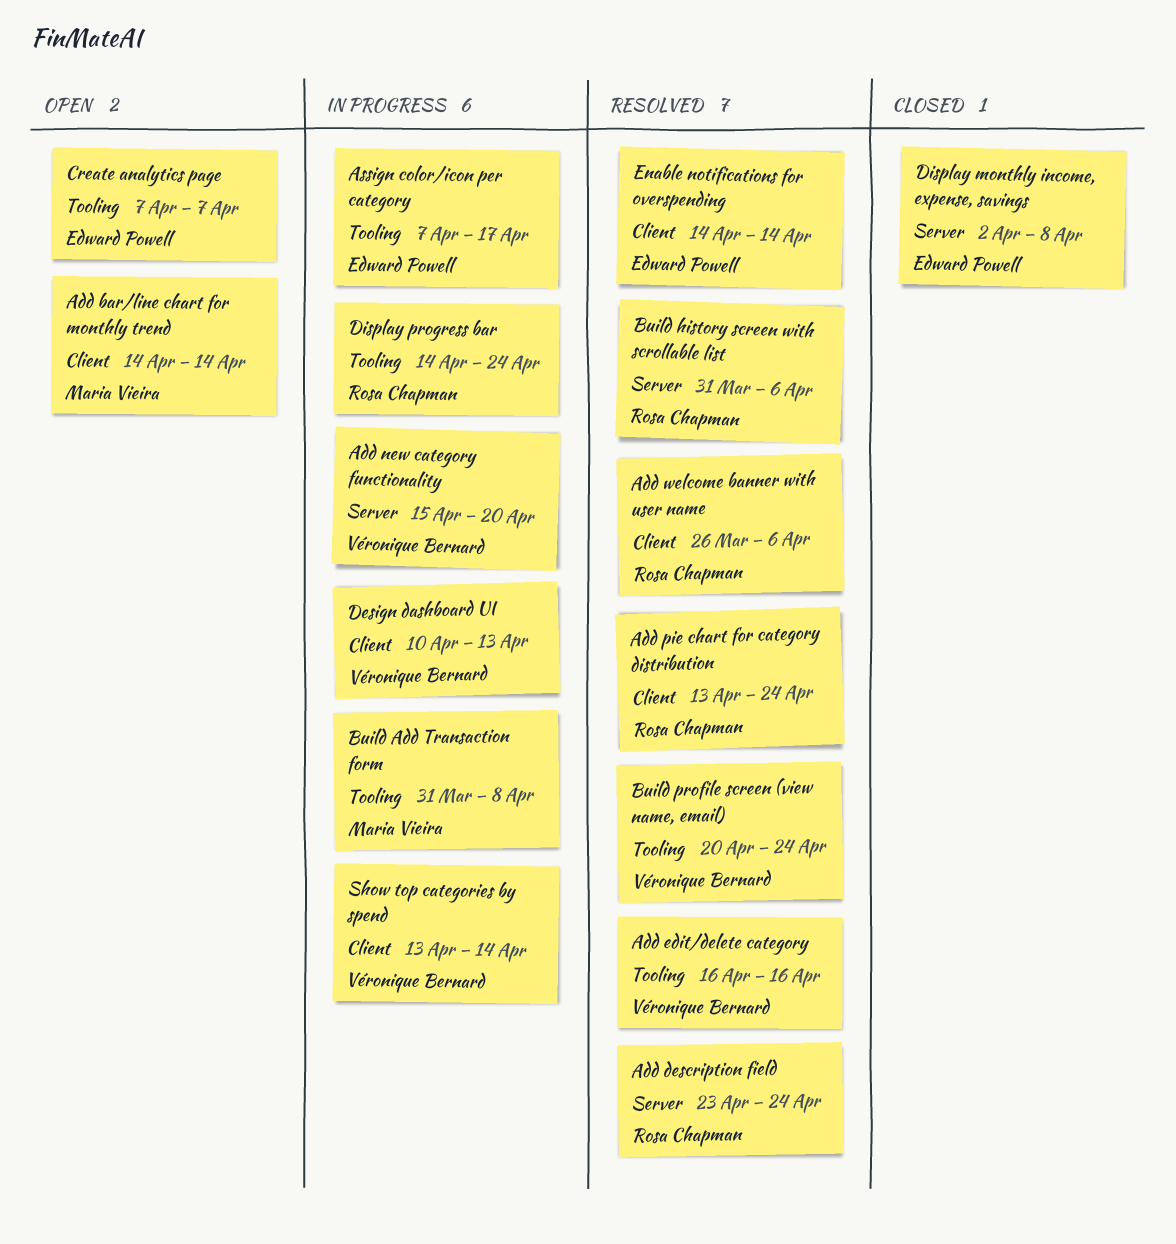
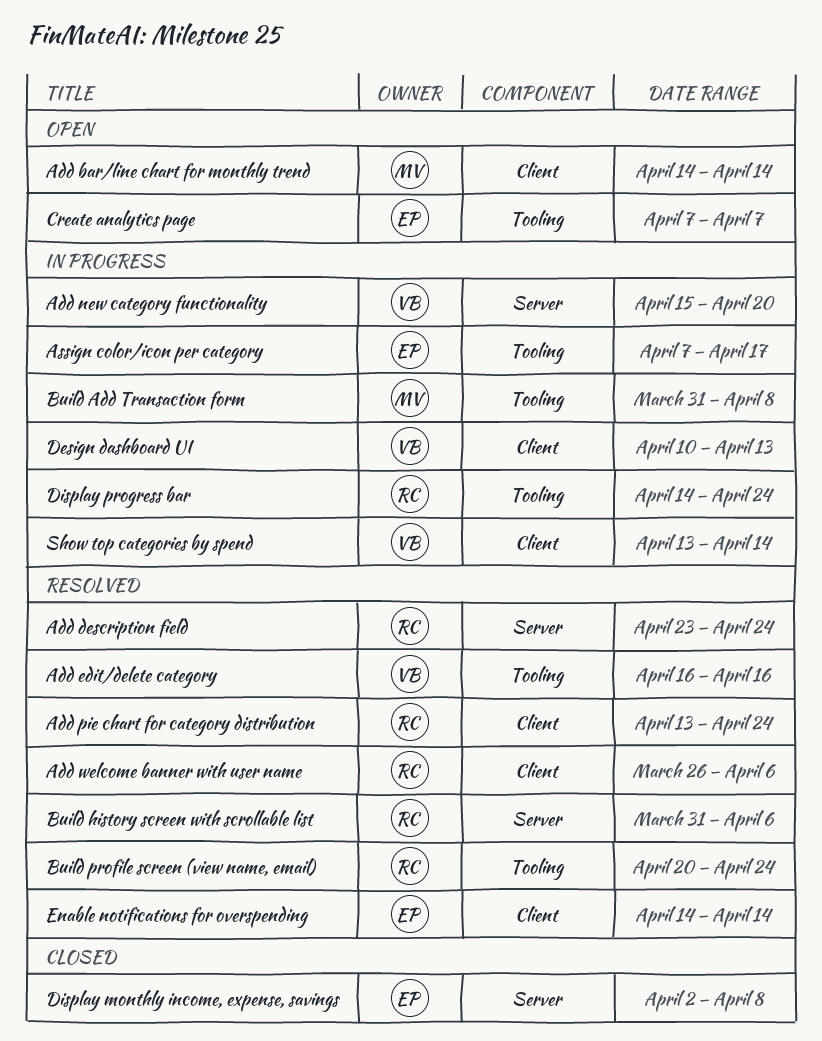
Build profile screen (view name, email), owner: Véronique Bernard -> Rosa Chapman

